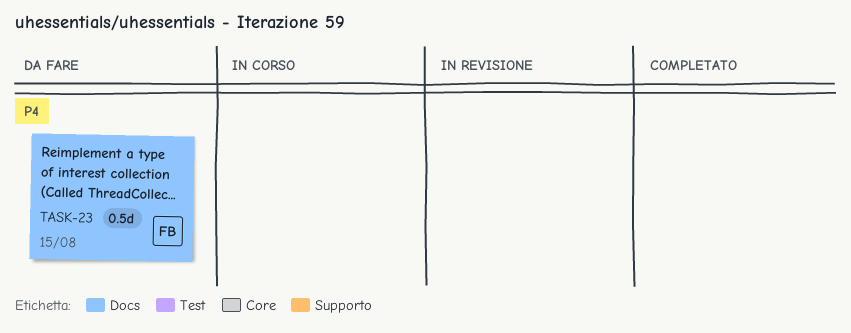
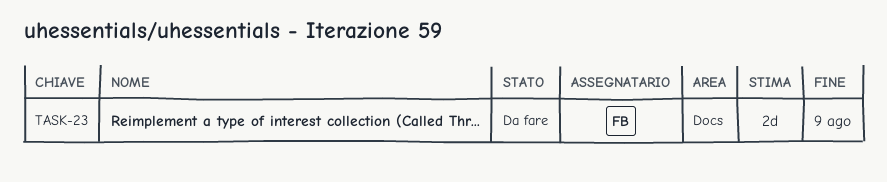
TASK-23, estimate: 0.5d -> 2d
TASK-23, due: Aug 15 -> Aug 9

